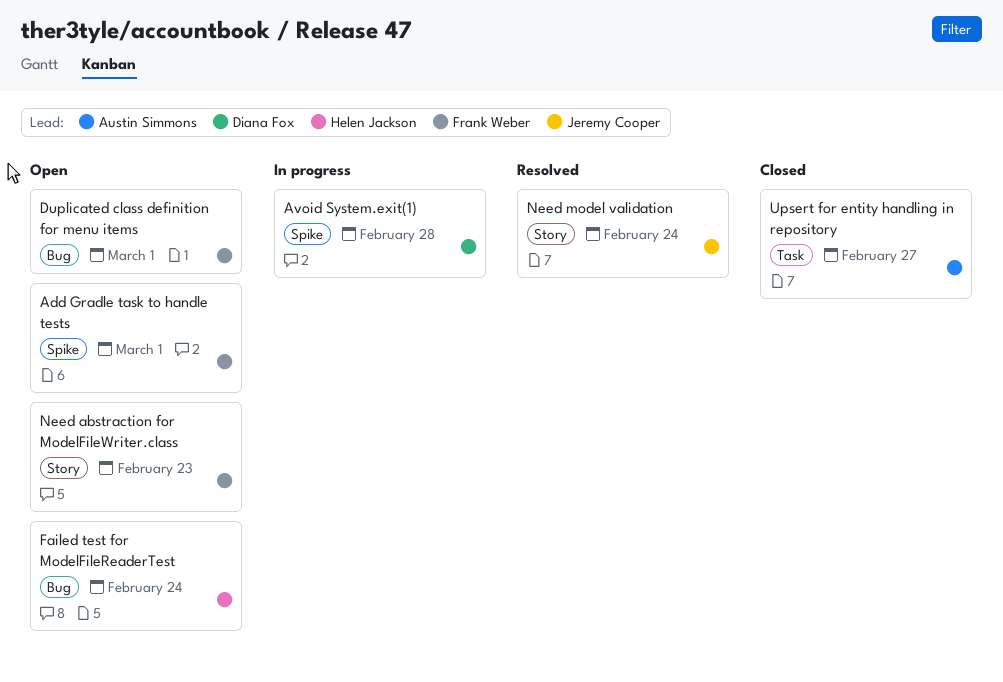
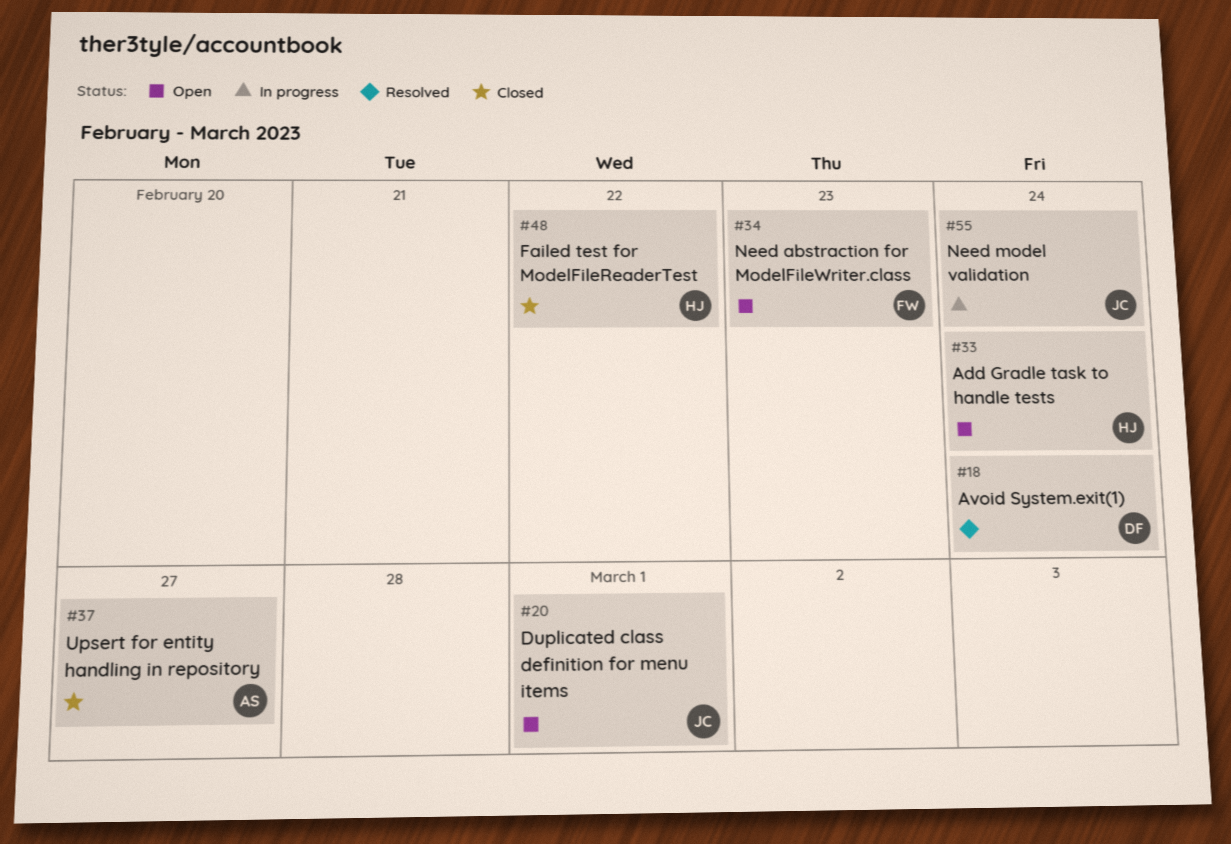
Add Gradle task to handle tests, owner: Frank Weber -> Helen Jackson
Add Gradle task to handle tests, due: Mar 1 -> Feb 24
Avoid System.exit(1), status: In progress -> Resolved
Avoid System.exit(1), due: Feb 28 -> Feb 24
Duplicated class definition for menu items, owner: Frank Weber -> Jeremy Cooper
Failed test for ModelFileReaderTest, status: Open -> Closed
Failed test for ModelFileReaderTest, due: Feb 24 -> Feb 22
Need model validation, status: Resolved -> In progress

